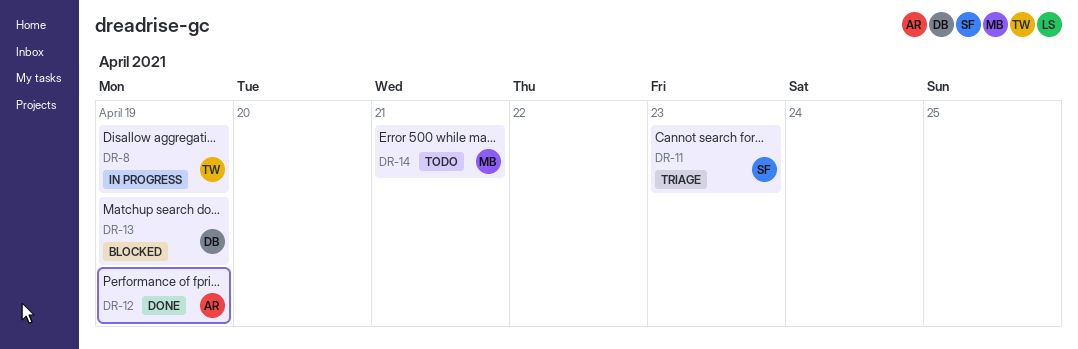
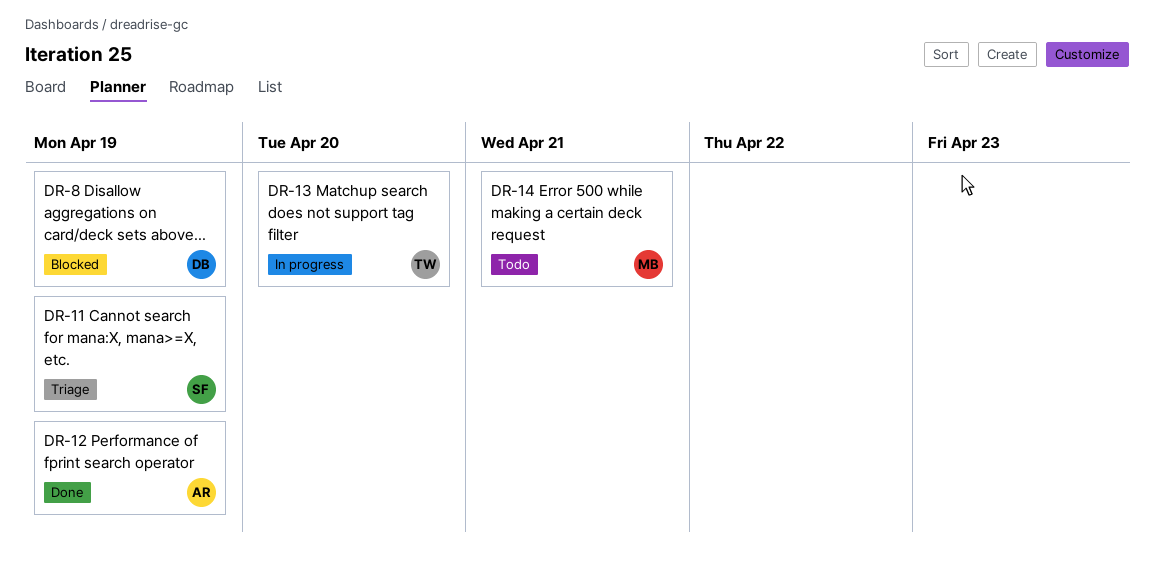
DR-8, status: In progress -> Blocked
DR-8, owner: TW -> DB
DR-11, due: Apr 23 -> Apr 19
DR-13, status: Blocked -> In progress
DR-13, owner: DB -> TW
DR-13, due: Apr 19 -> Apr 20

